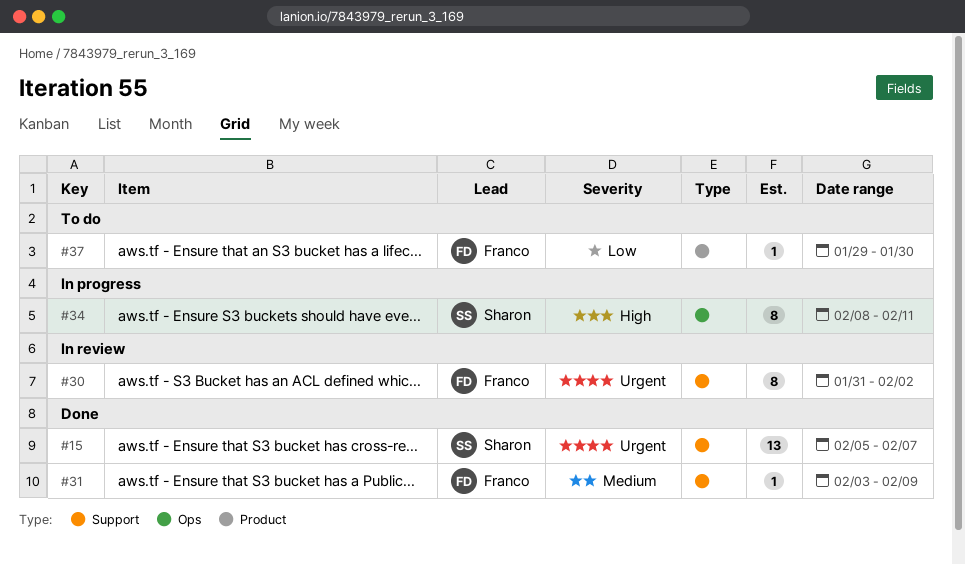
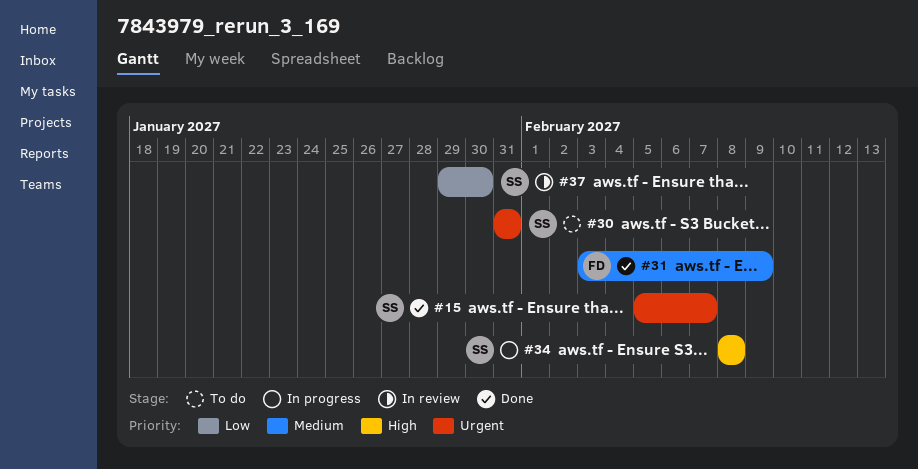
#30, status: In review -> To do
#30, owner: Franco -> Sharon
#30, due: Feb 2 -> Jan 31
#34, due: Feb 11 -> Feb 8
#37, status: To do -> In review
#37, owner: Franco -> Sharon

